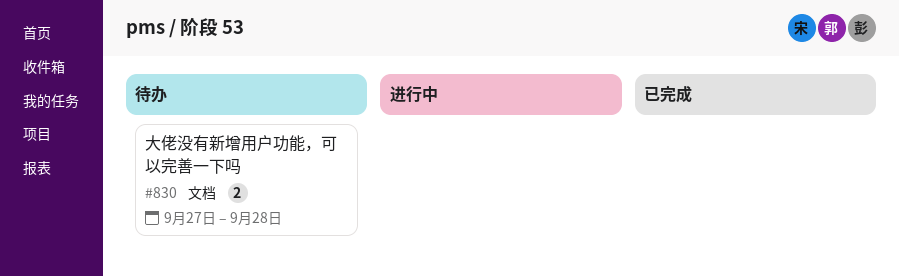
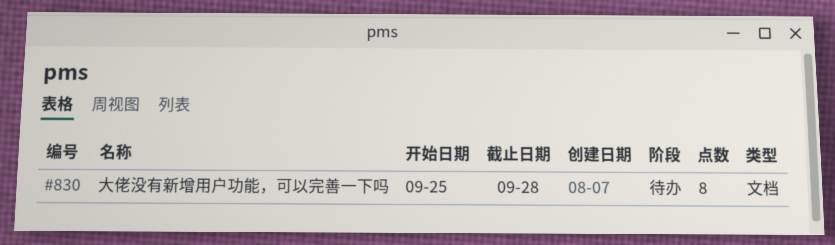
#830, estimate: 2 -> 8
#830, start: Sep 27 -> Sep 25

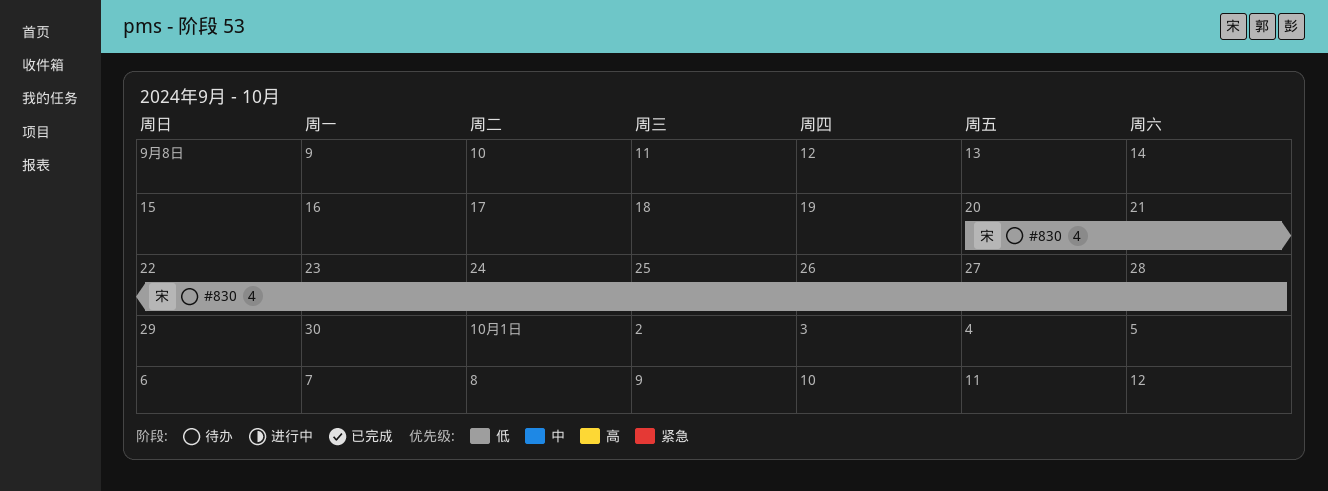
#830, estimate: 8 -> 4
#830, start: Sep 25 -> Sep 20

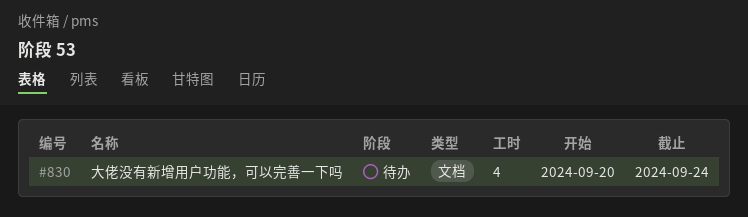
#830, due: Sep 28 -> Sep 24

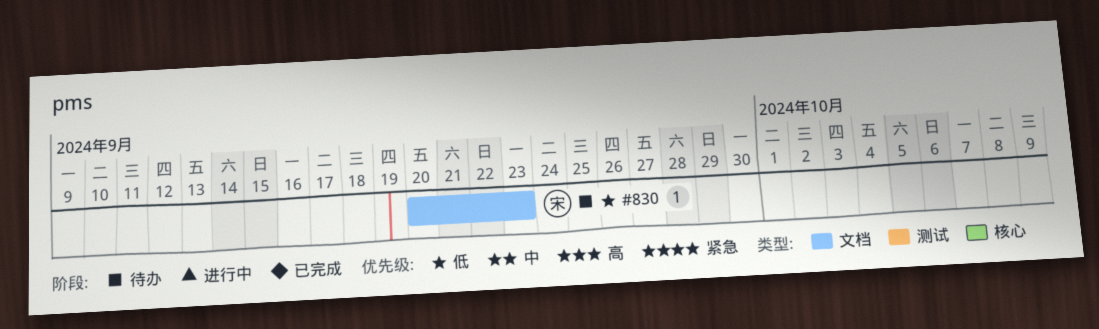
#830, estimate: 4 -> 1
#830, due: Sep 24 -> Sep 23

